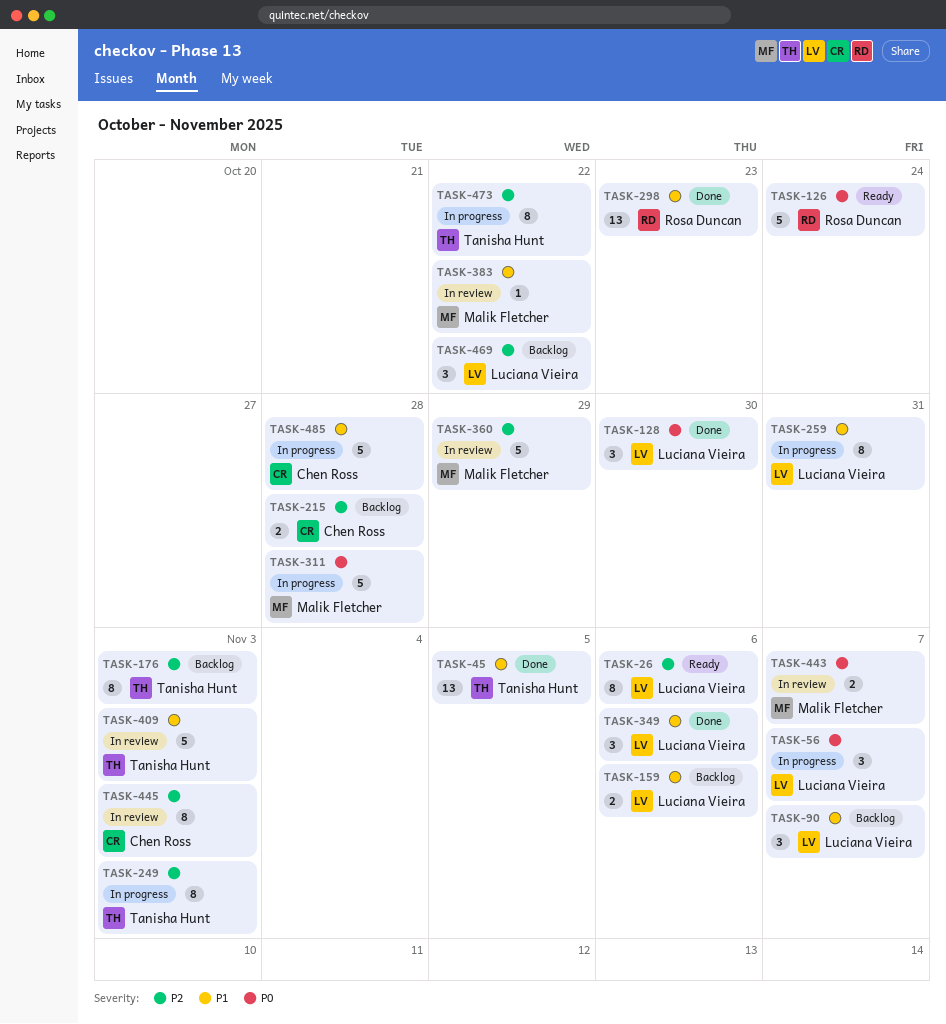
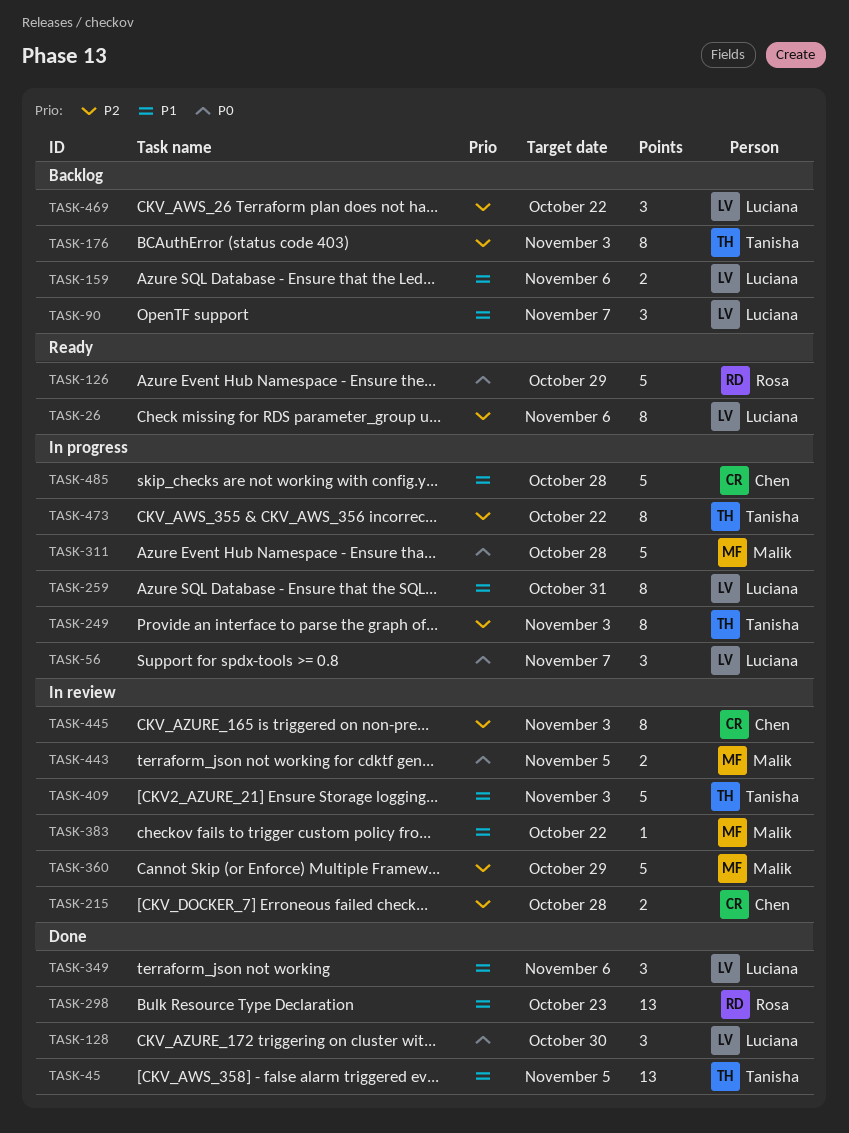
TASK-126, due: Oct 24 -> Oct 29
TASK-215, status: Backlog -> In review
TASK-443, due: Nov 7 -> Nov 5

